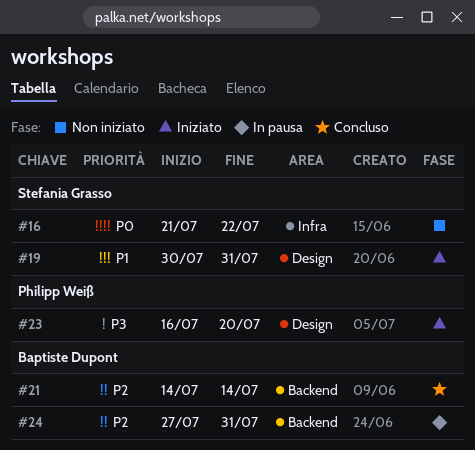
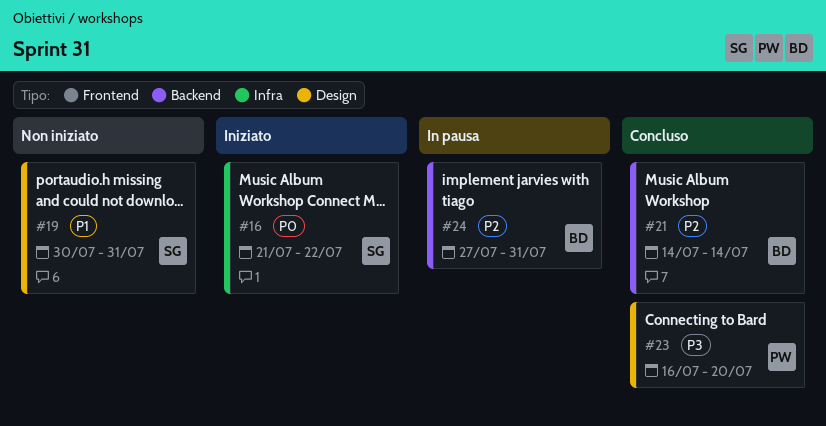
#16, status: Non iniziato -> Iniziato
#19, status: Iniziato -> Non iniziato
#23, status: Iniziato -> Concluso

